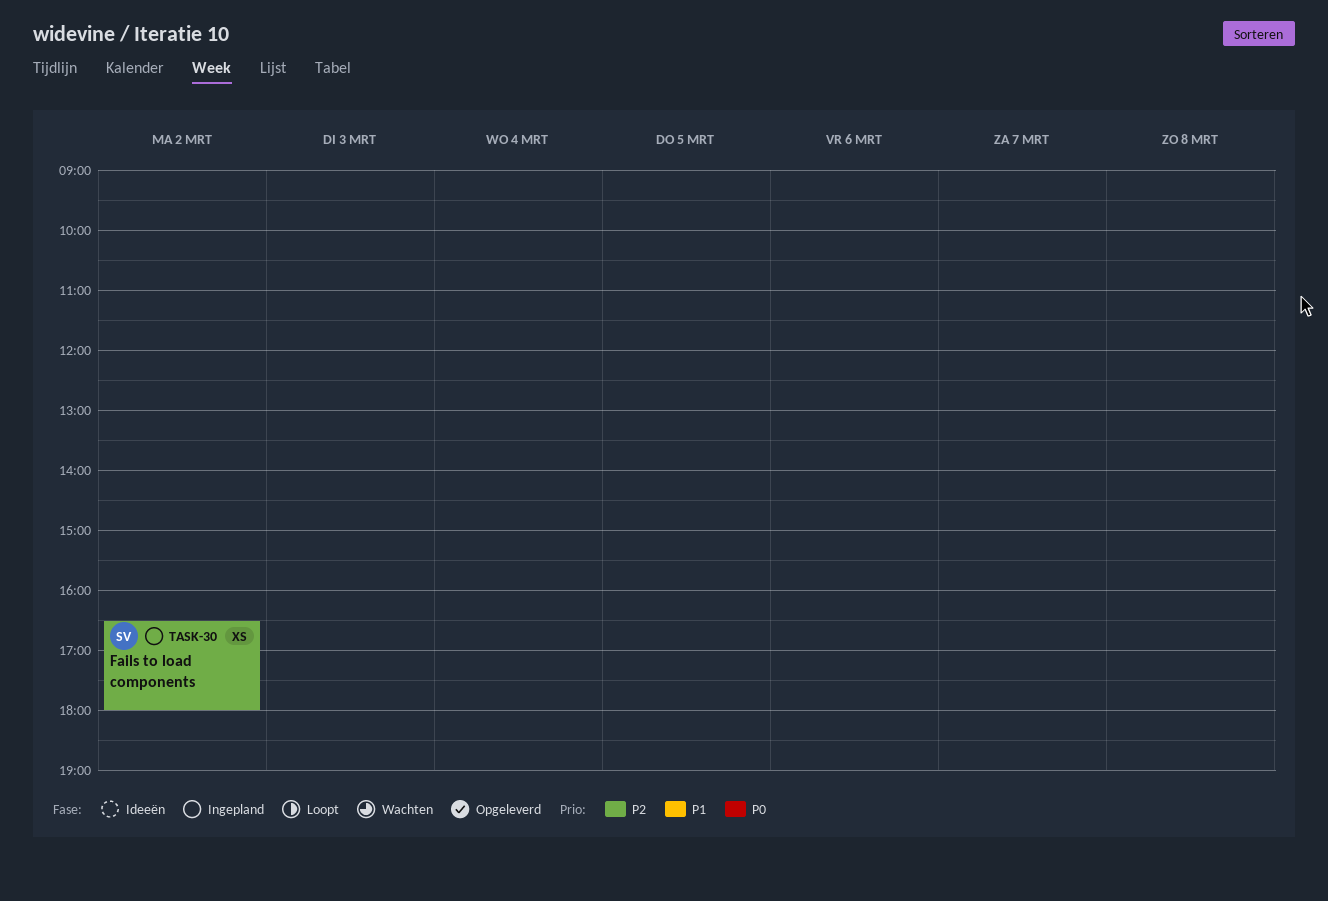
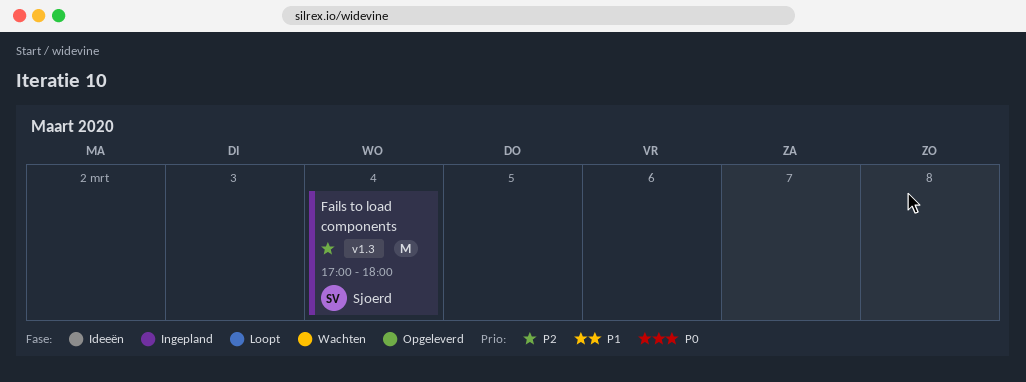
Fails to load components, estimate: XS -> M
Fails to load components, day: Mar 2 -> Mar 4
Fails to load components, begins: 16:30 -> 17:00

